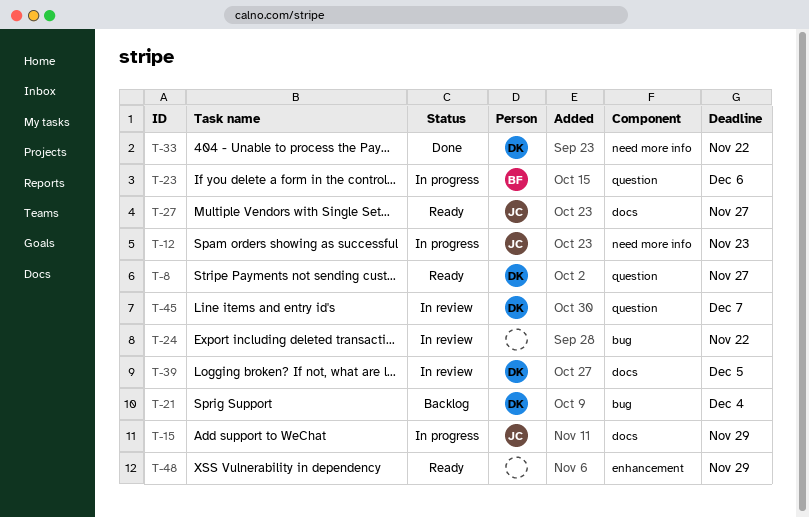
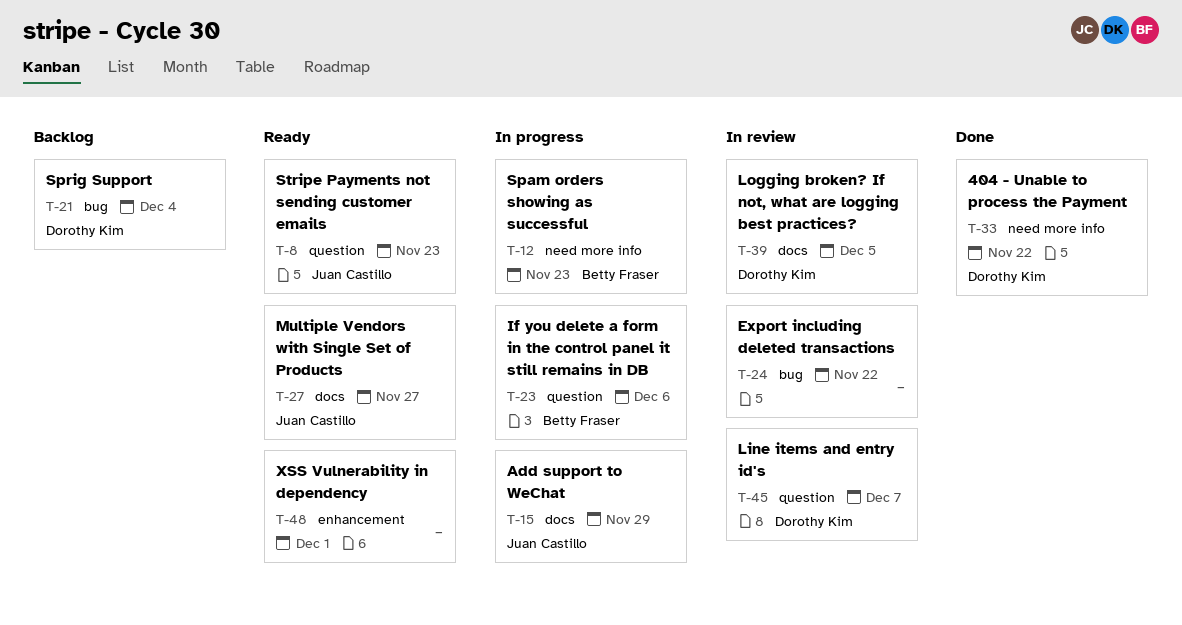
T-8, owner: Dorothy Kim -> Juan Castillo
T-8, due: Nov 27 -> Nov 23
T-12, owner: Juan Castillo -> Betty Fraser
T-48, due: Nov 29 -> Dec 1

